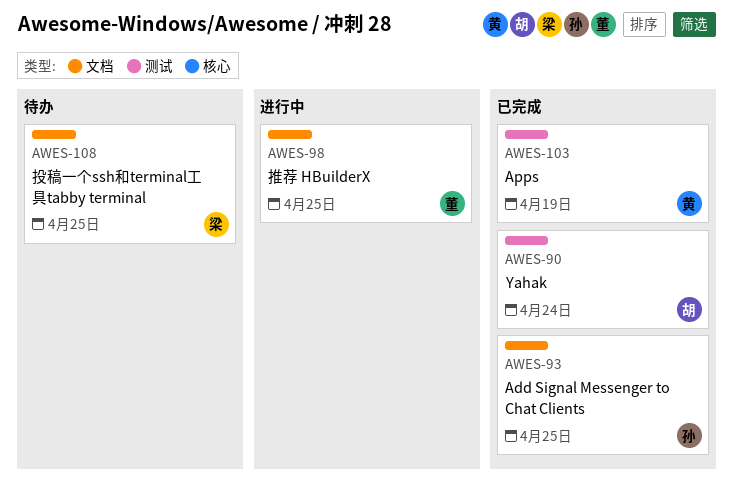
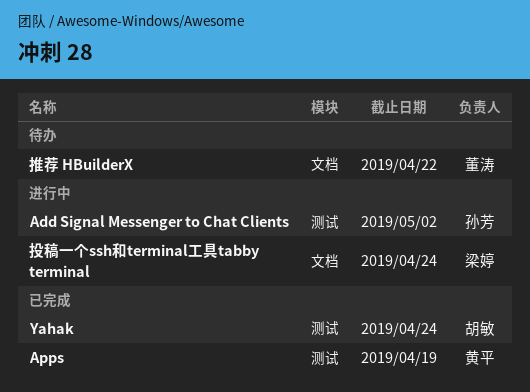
Add Signal Messenger to Chat Clients, status: 已完成 -> 进行中
Add Signal Messenger to Chat Clients, label: 文档 -> 测试
Add Signal Messenger to Chat Clients, due: Apr 25 -> May 2
投稿一个ssh和terminal工具tabby terminal, status: 待办 -> 进行中
投稿一个ssh和terminal工具tabby terminal, due: Apr 25 -> Apr 24
推荐 HBuilderX, status: 进行中 -> 待办
推荐 HBuilderX, due: Apr 25 -> Apr 22

